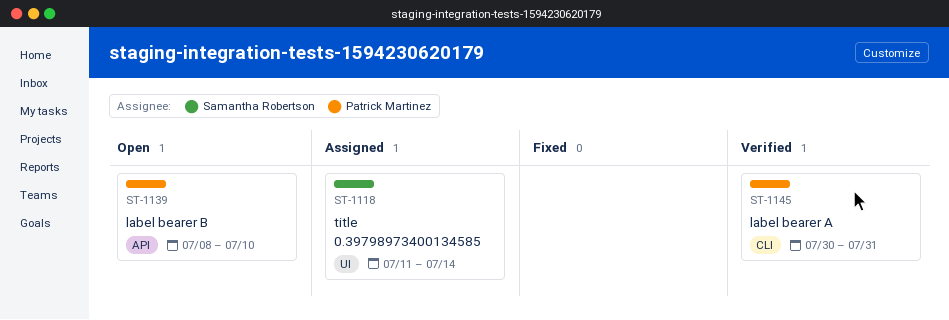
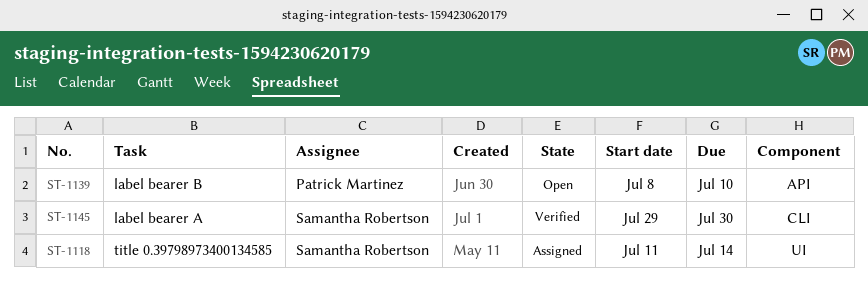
ST-1145, owner: Patrick Martinez -> Samantha Robertson
ST-1145, start: Jul 30 -> Jul 29
ST-1145, due: Jul 31 -> Jul 30

